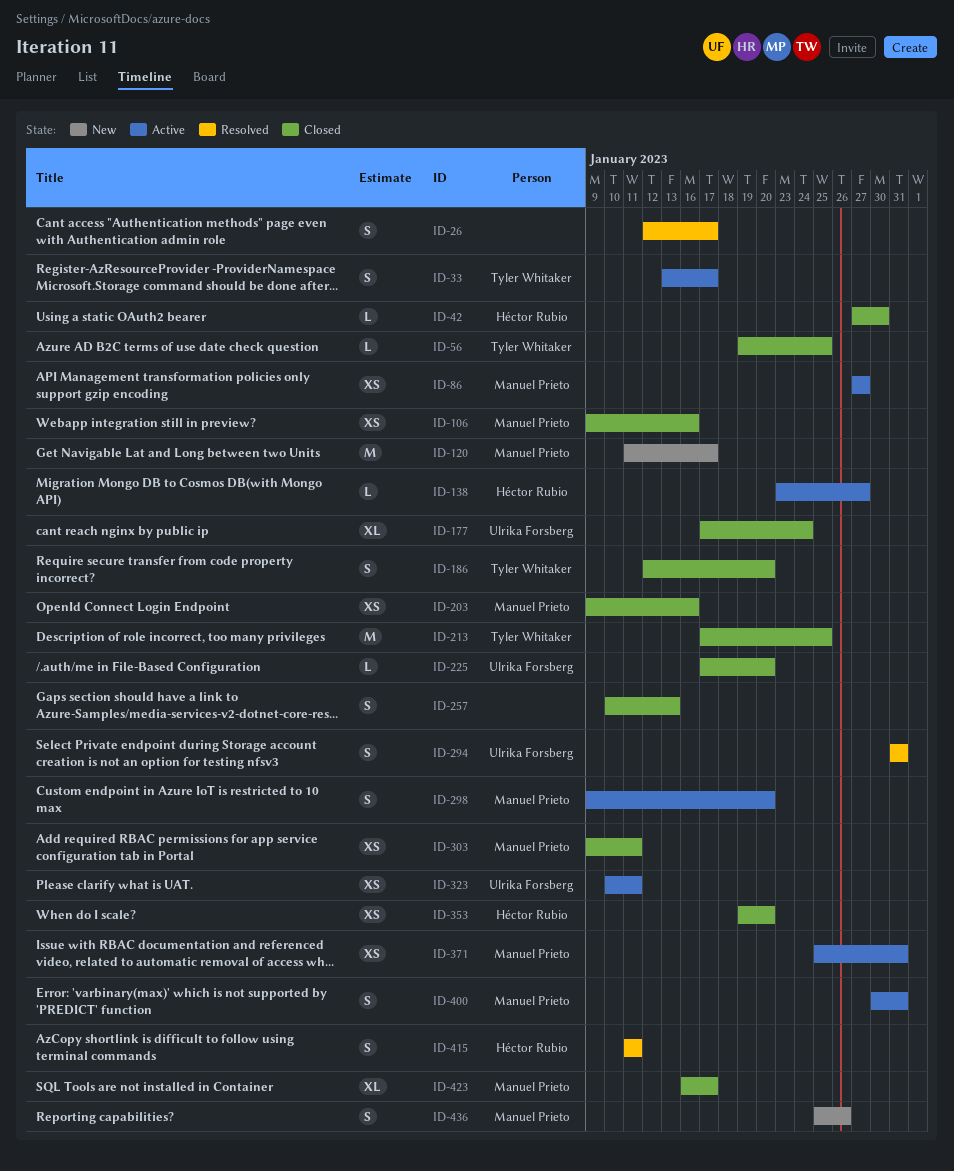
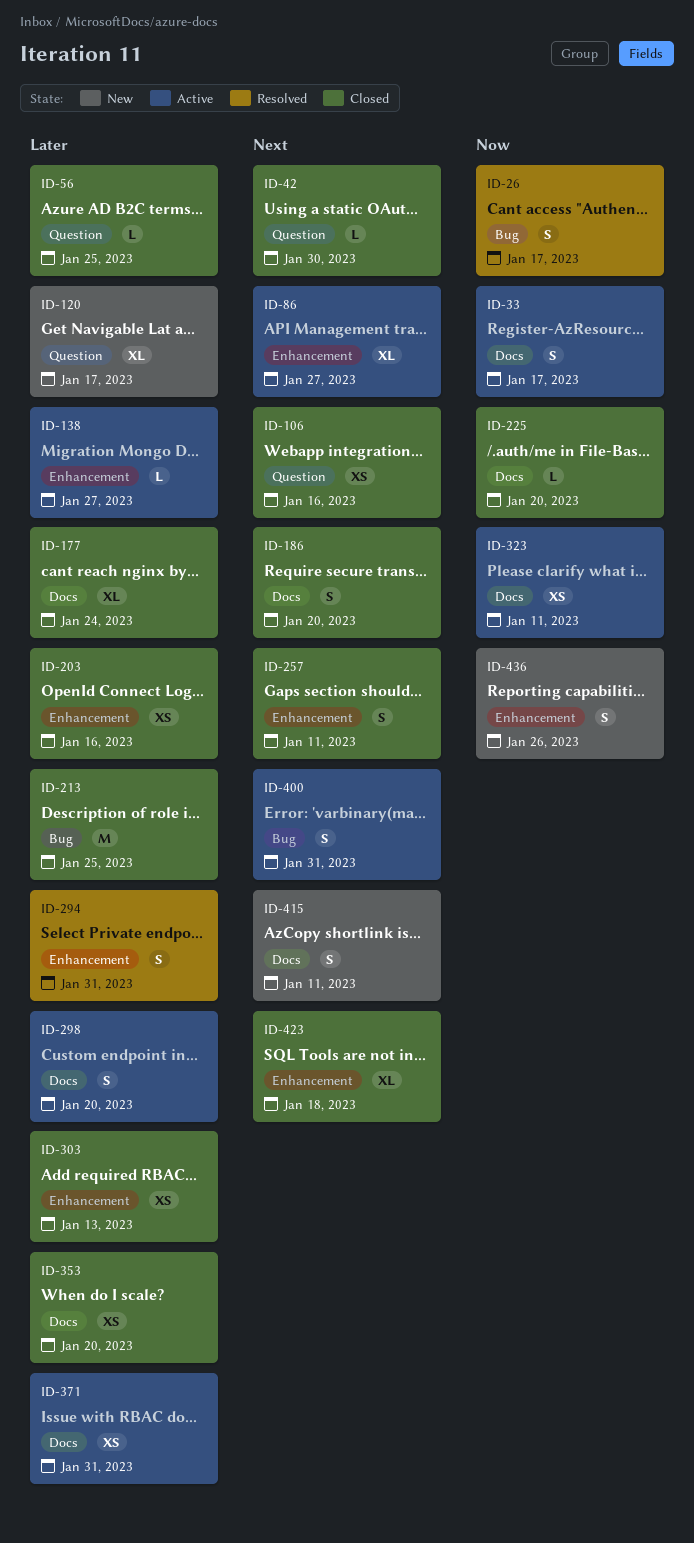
ID-86, estimate: XS -> XL
ID-120, estimate: M -> XL
ID-257, due: Jan 13 -> Jan 11
ID-303, due: Jan 11 -> Jan 13
ID-415, status: Resolved -> New
ID-423, due: Jan 17 -> Jan 18

